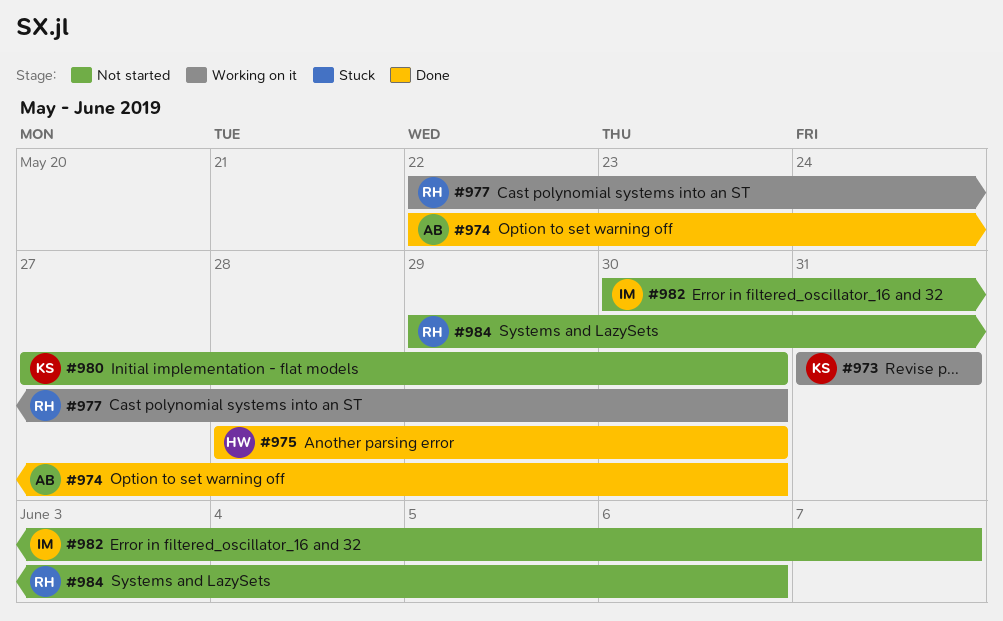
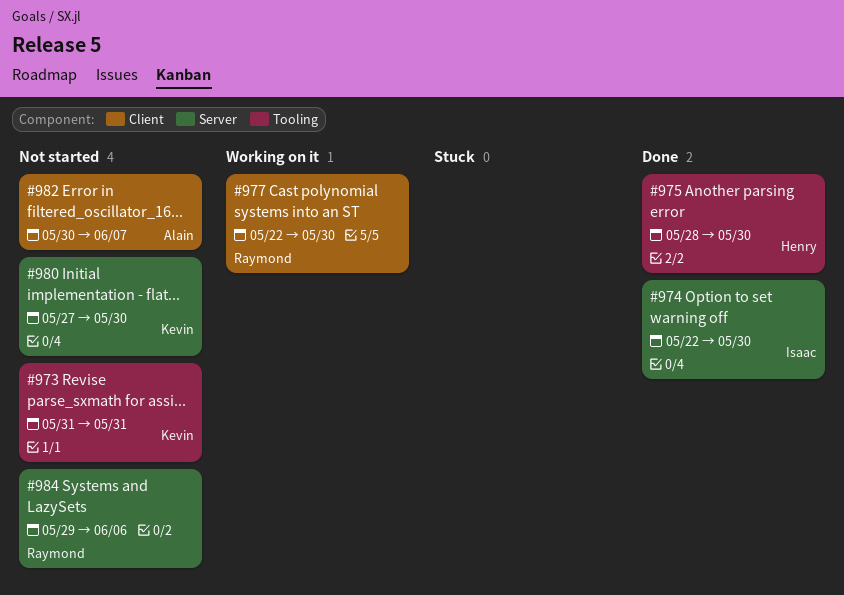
#973, status: Working on it -> Not started
#974, owner: Alain -> Isaac
#982, owner: Isaac -> Alain

